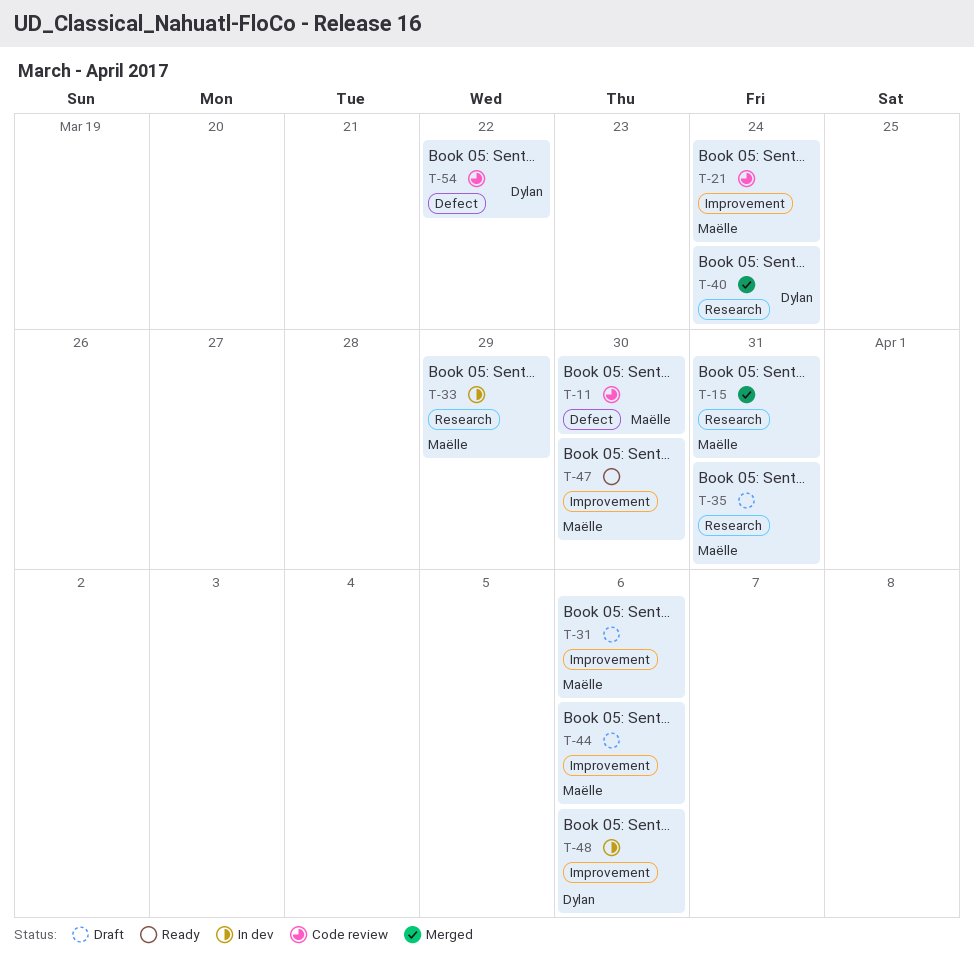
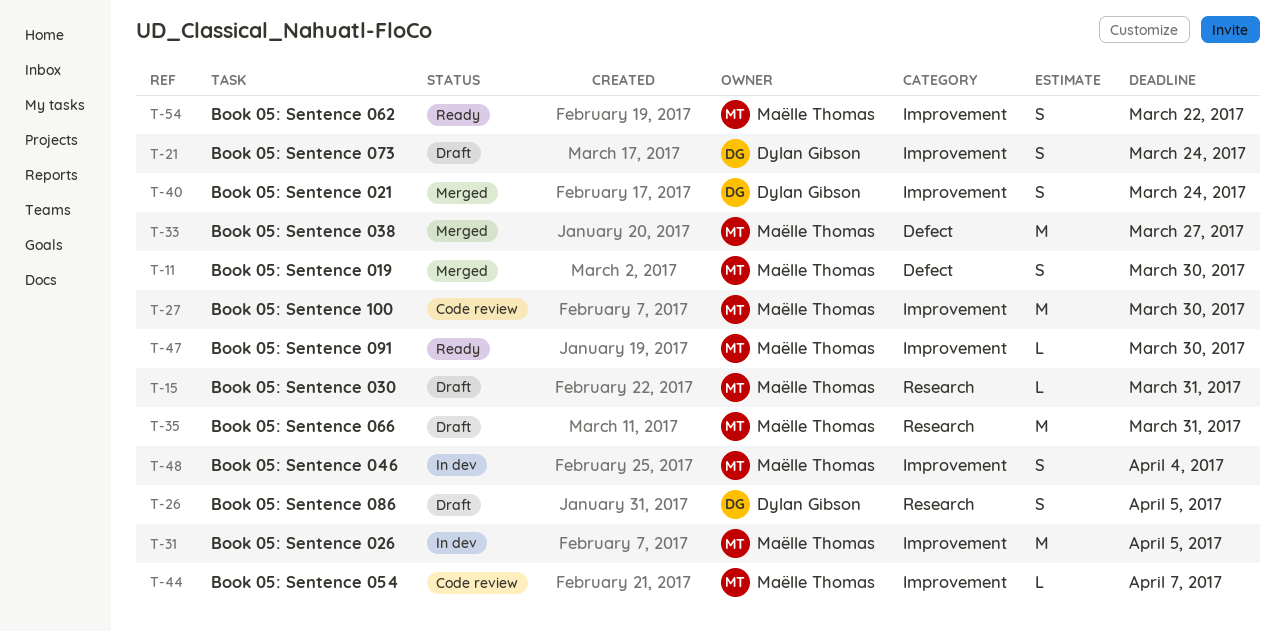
T-11, status: Code review -> Merged
T-15, status: Merged -> Draft
T-21, status: Code review -> Draft
T-21, owner: Maëlle Thomas -> Dylan Gibson
T-26: none -> present
T-27: none -> present
T-31, status: Draft -> In dev
T-31, due: Apr 6 -> Apr 5
T-33, status: In dev -> Merged
T-33, label: Research -> Defect
T-33, due: Mar 29 -> Mar 27
T-40, label: Research -> Improvement
T-44, status: Draft -> Code review
T-44, due: Apr 6 -> Apr 7
T-48, owner: Dylan Gibson -> Maëlle Thomas
T-48, due: Apr 6 -> Apr 4
T-54, status: Code review -> Ready
T-54, owner: Dylan Gibson -> Maëlle Thomas
T-54, label: Defect -> Improvement

